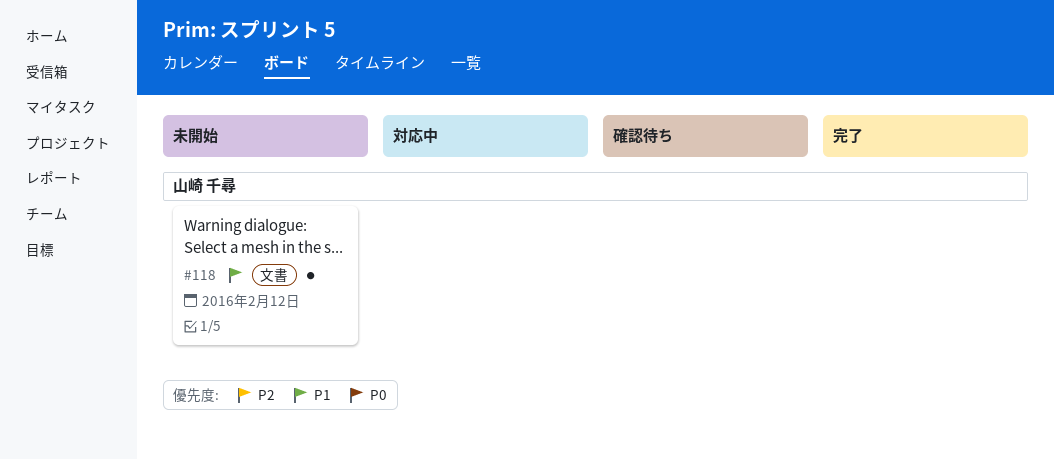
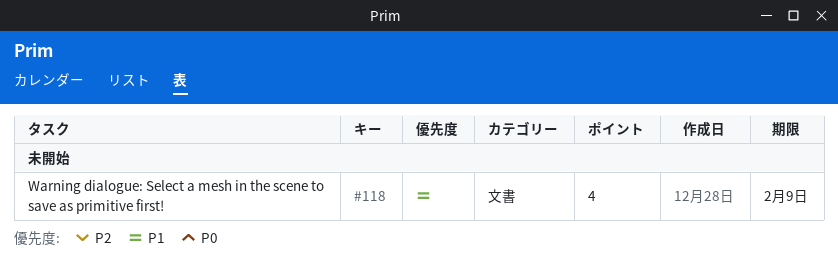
#118, estimate: 1 -> 4
#118, due: Feb 12 -> Feb 9

